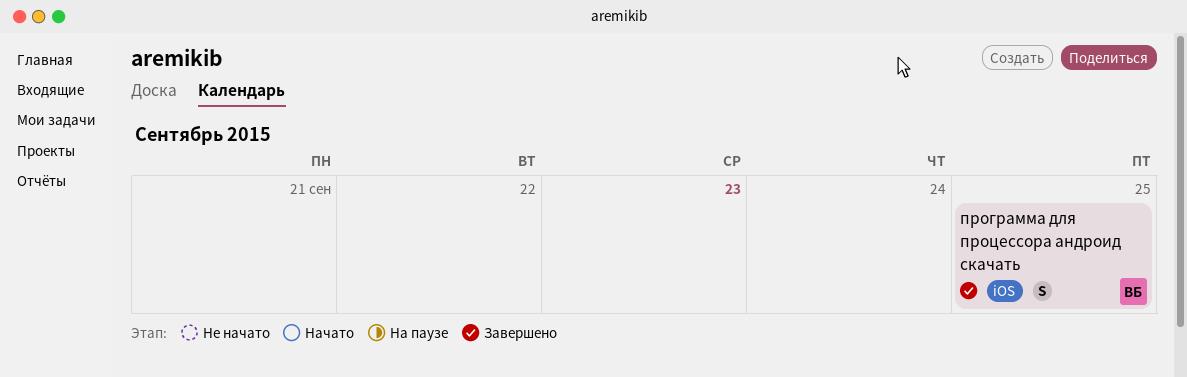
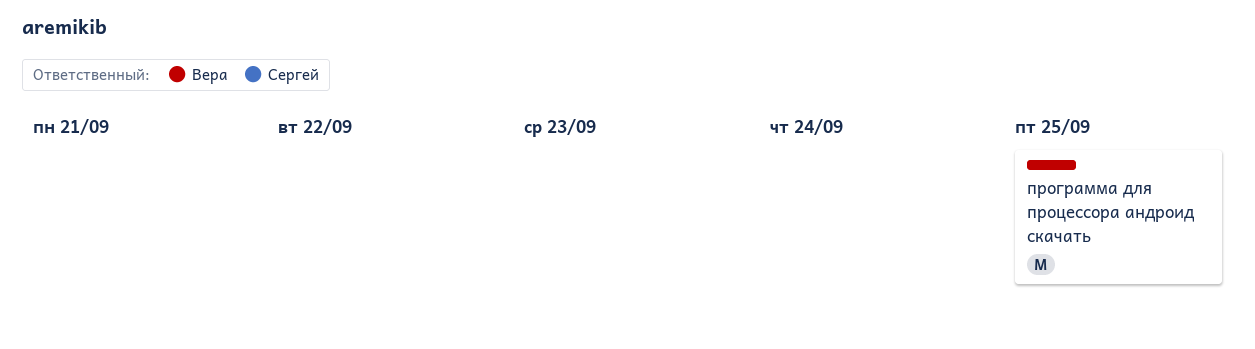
программа для процессора андроид скачать, estimate: S -> M

